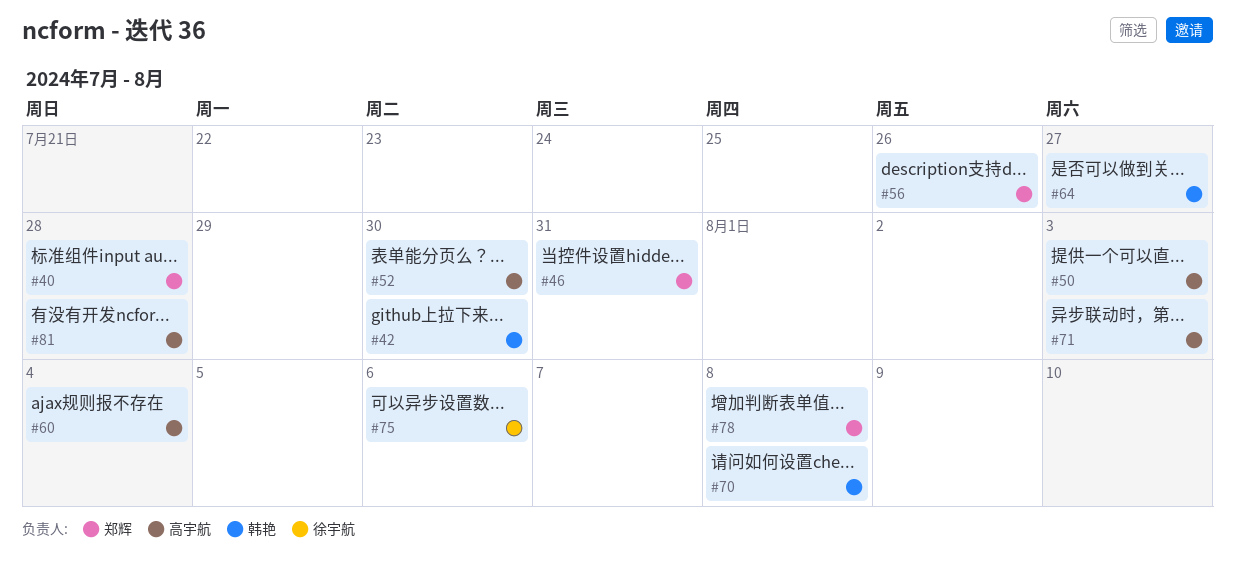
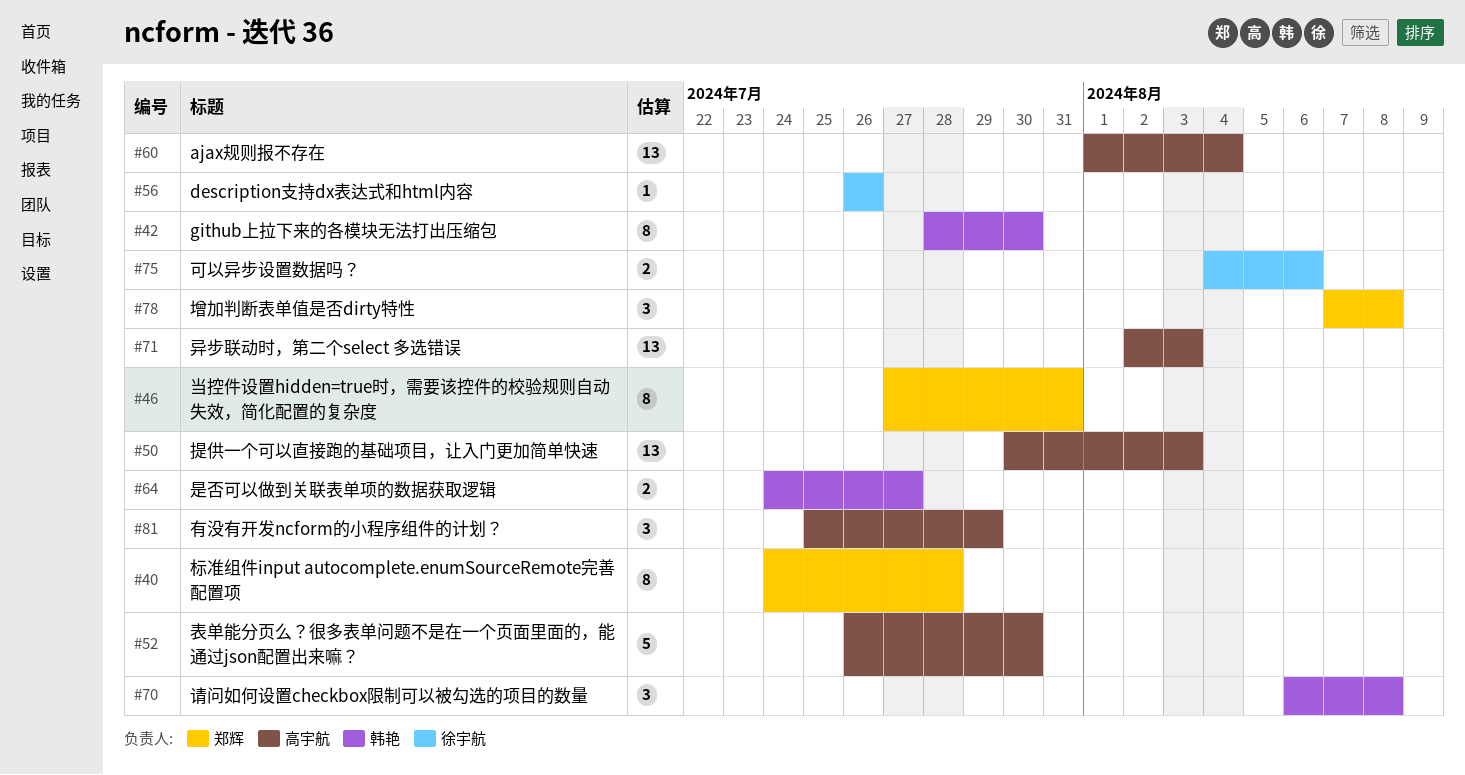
#56, owner: 郑辉 -> 徐宇航
#81, due: Jul 28 -> Jul 29

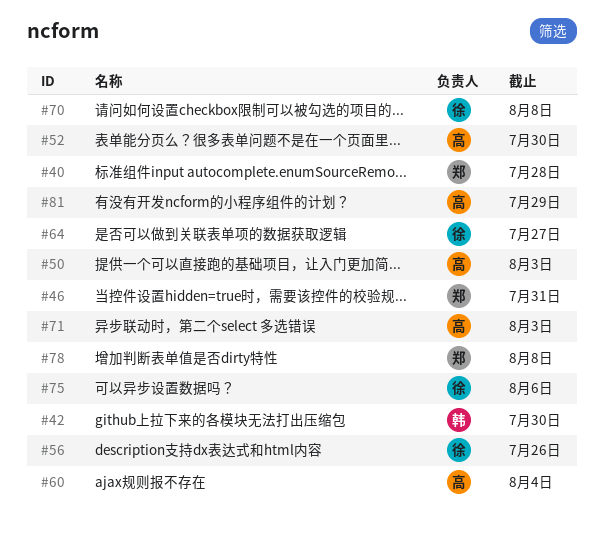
#64, owner: 韩艳 -> 徐宇航
#70, owner: 韩艳 -> 徐宇航

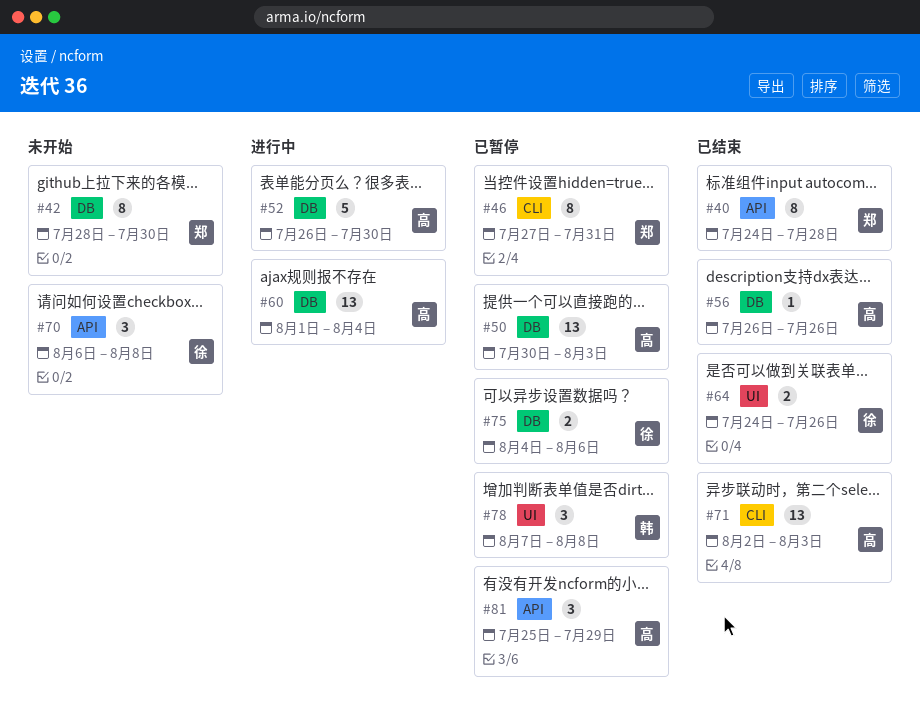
#42, owner: 韩 -> 郑
#56, owner: 徐 -> 高
#64, due: Jul 27 -> Jul 26
#78, owner: 郑 -> 韩

